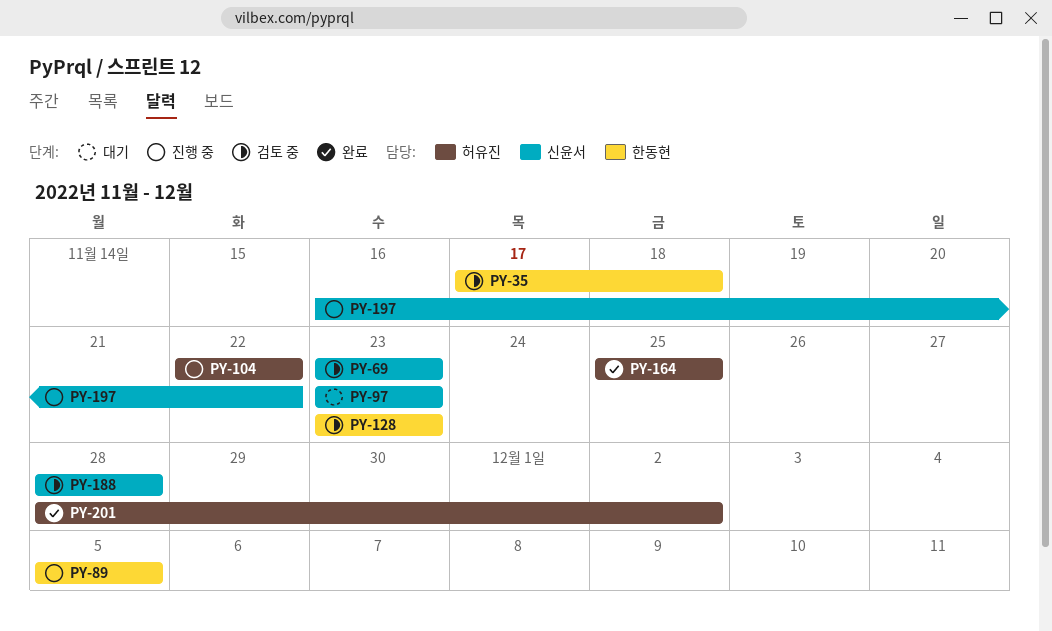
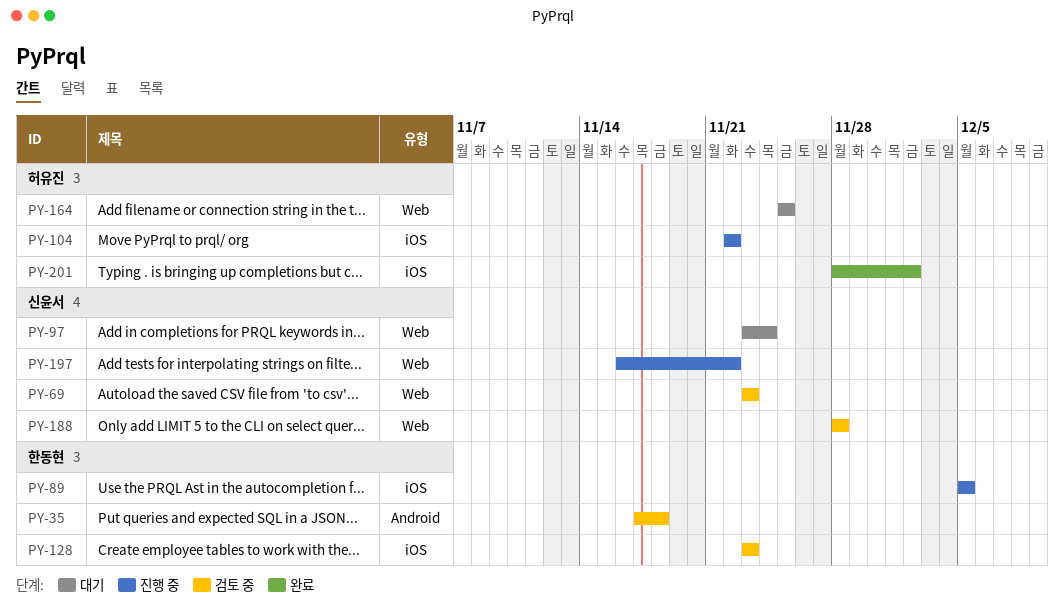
PY-97, due: Nov 23 -> Nov 24
PY-164, status: 완료 -> 대기

